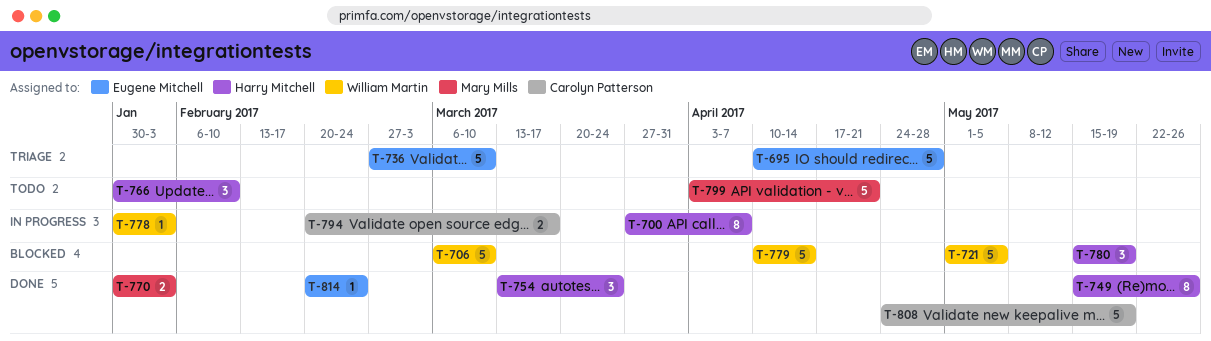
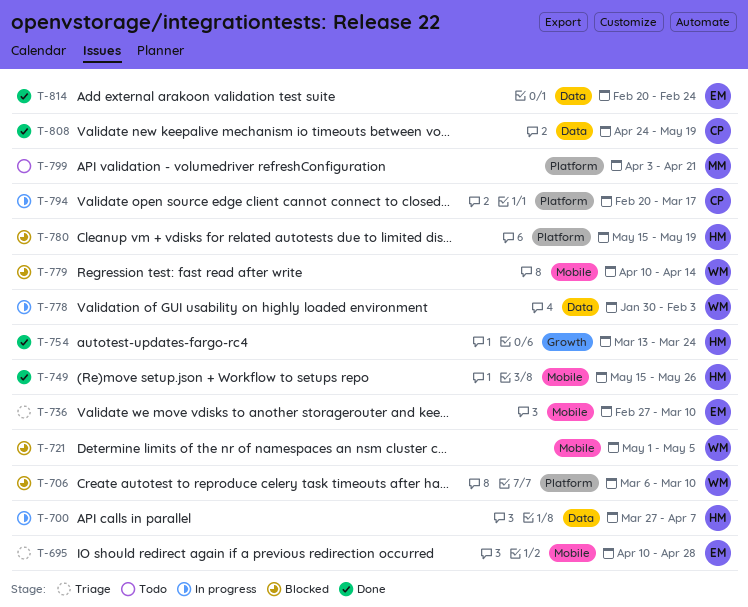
T-766: present -> none
T-770: present -> none

